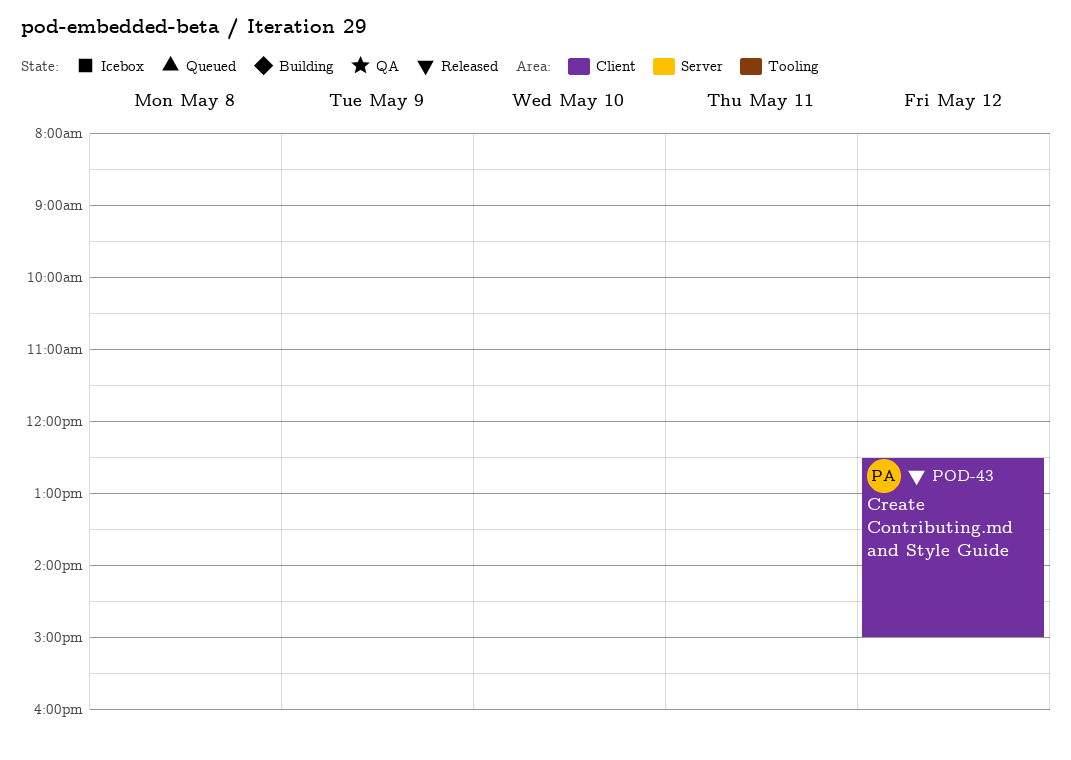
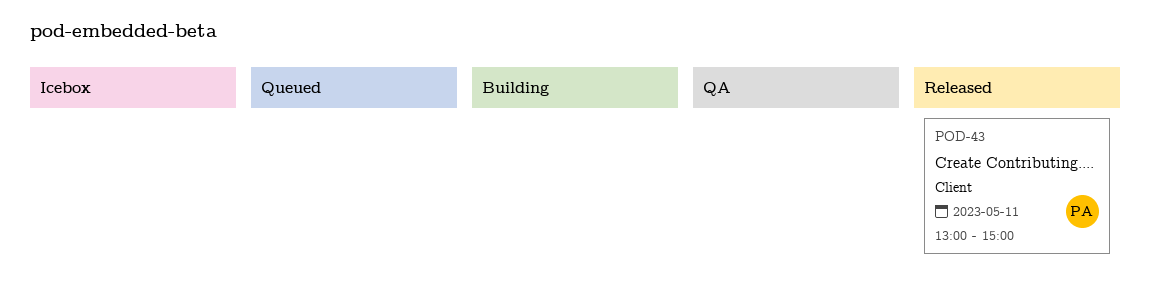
POD-43, day: May 12 -> May 11
POD-43, begins: 12:30 -> 13:00

